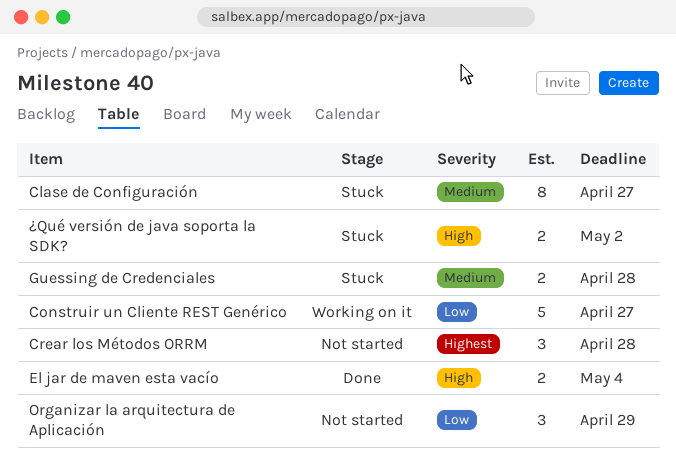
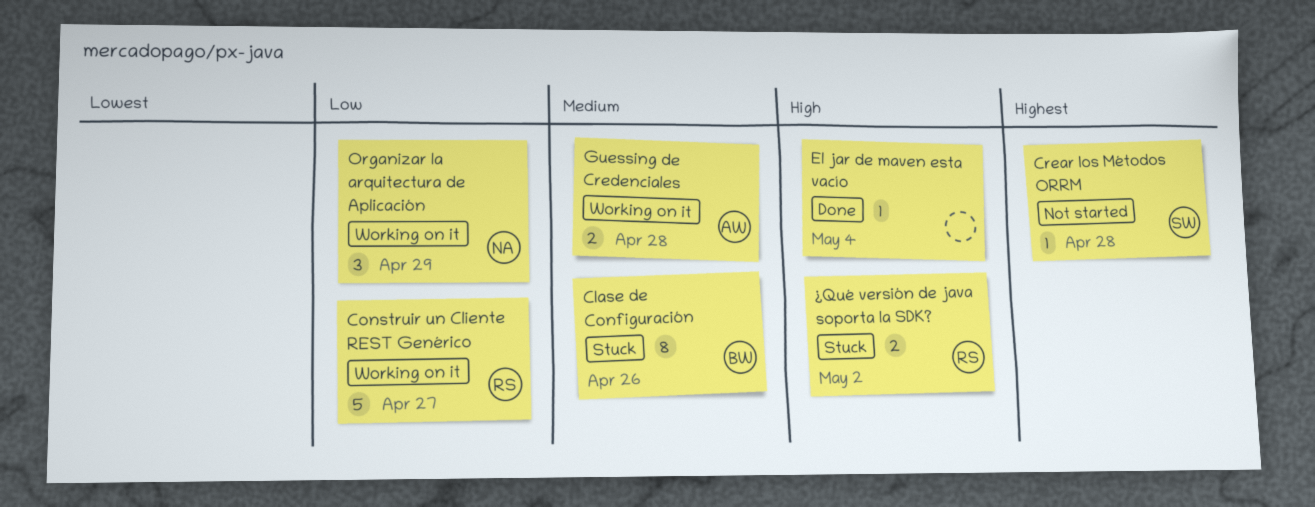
Clase de Configuración, due: Apr 27 -> Apr 26
Crear los Métodos ORRM, estimate: 3 -> 1
El jar de maven esta vacío, estimate: 2 -> 1
Guessing de Credenciales, status: Stuck -> Working on it
Organizar la arquitectura de Aplicación, status: Not started -> Working on it

